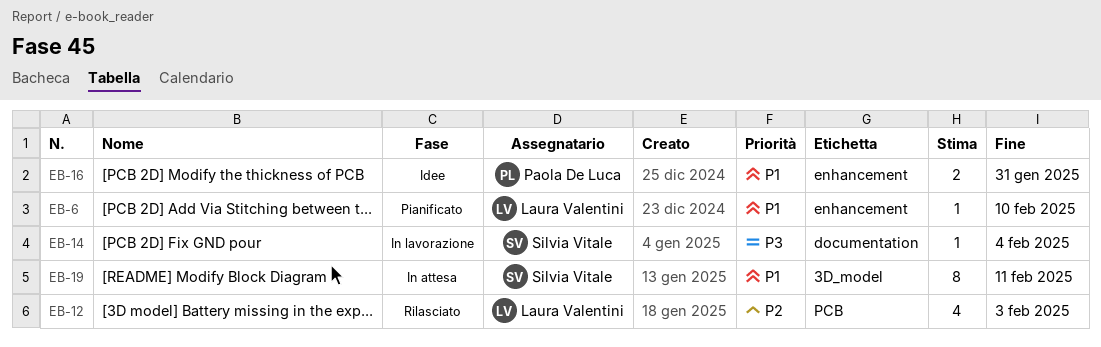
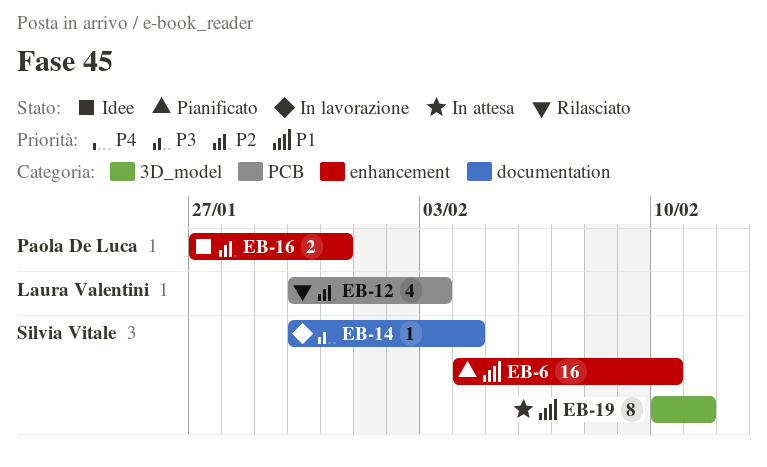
EB-6, owner: Laura Valentini -> Silvia Vitale
EB-6, estimate: 1 -> 16
EB-16, priority: P1 -> P2

